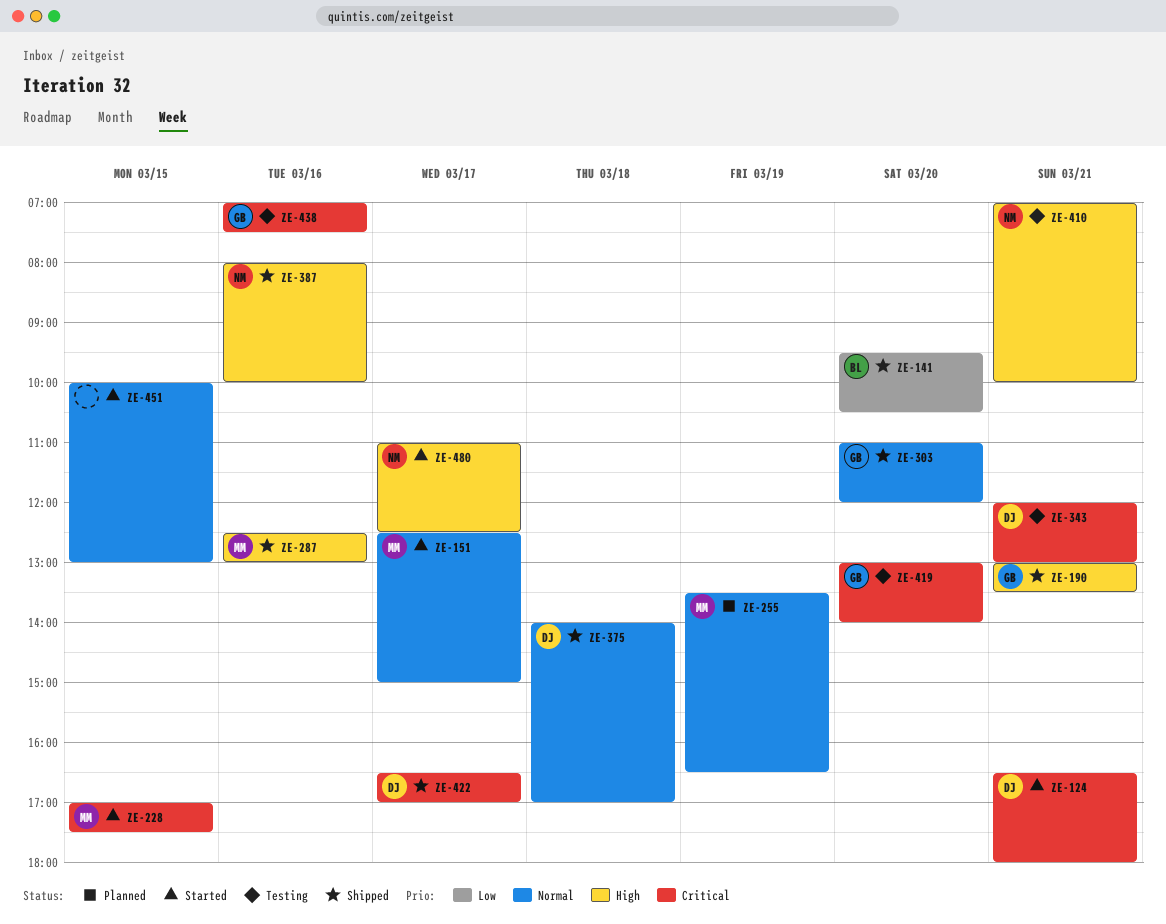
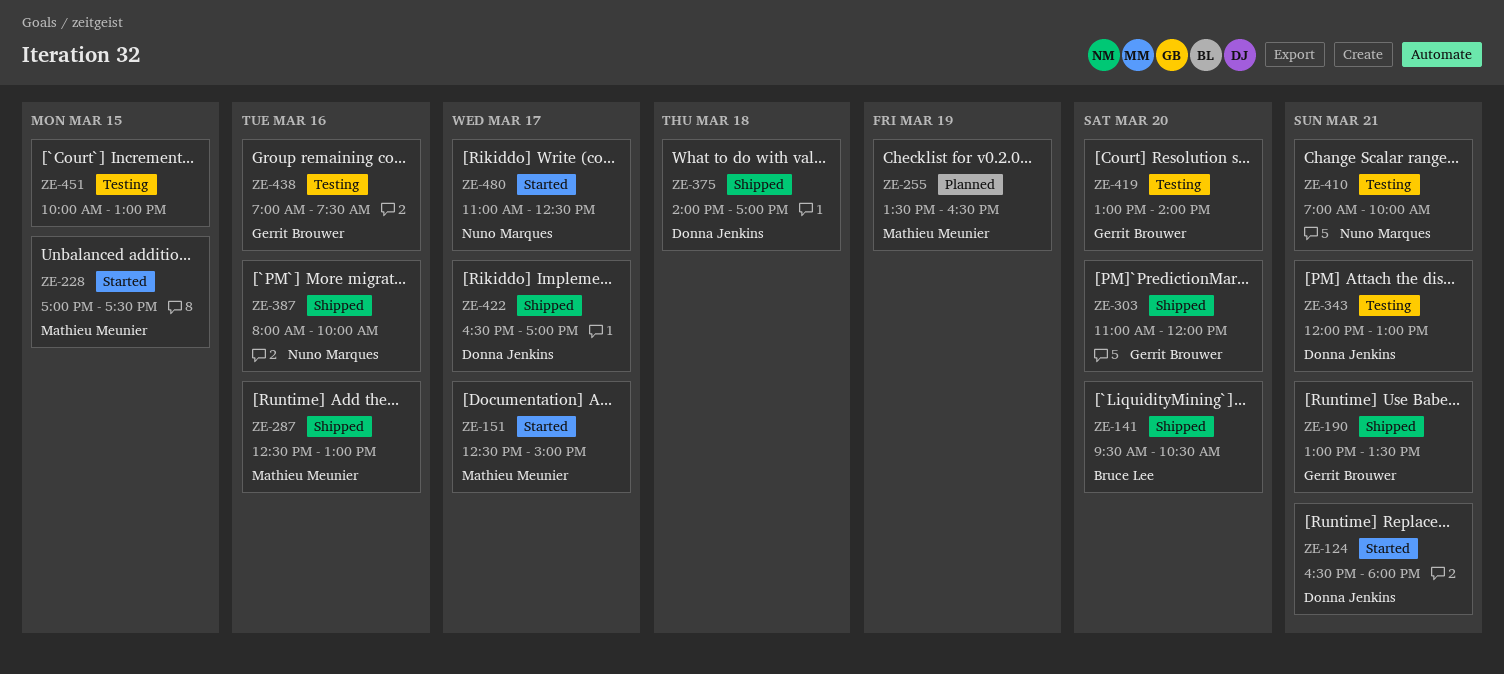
ZE-451, status: Started -> Testing

